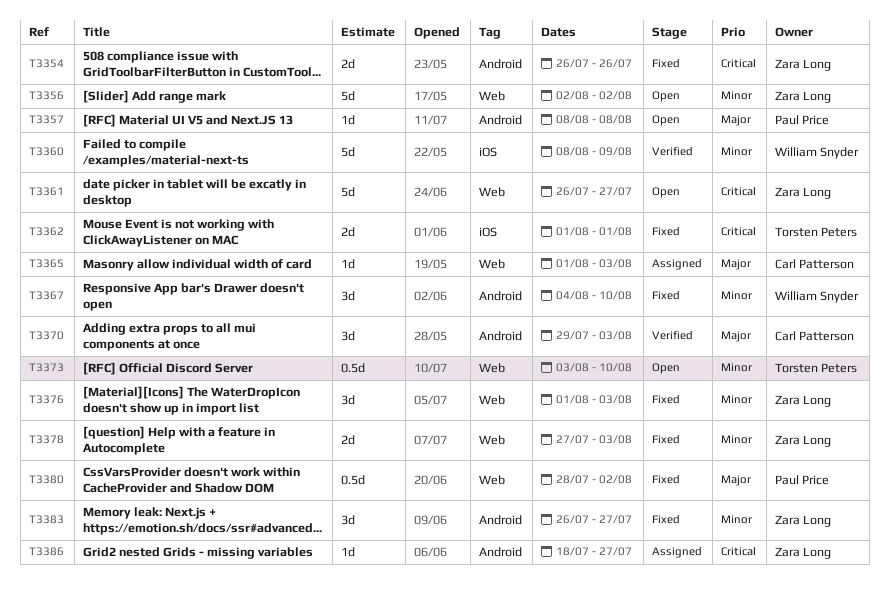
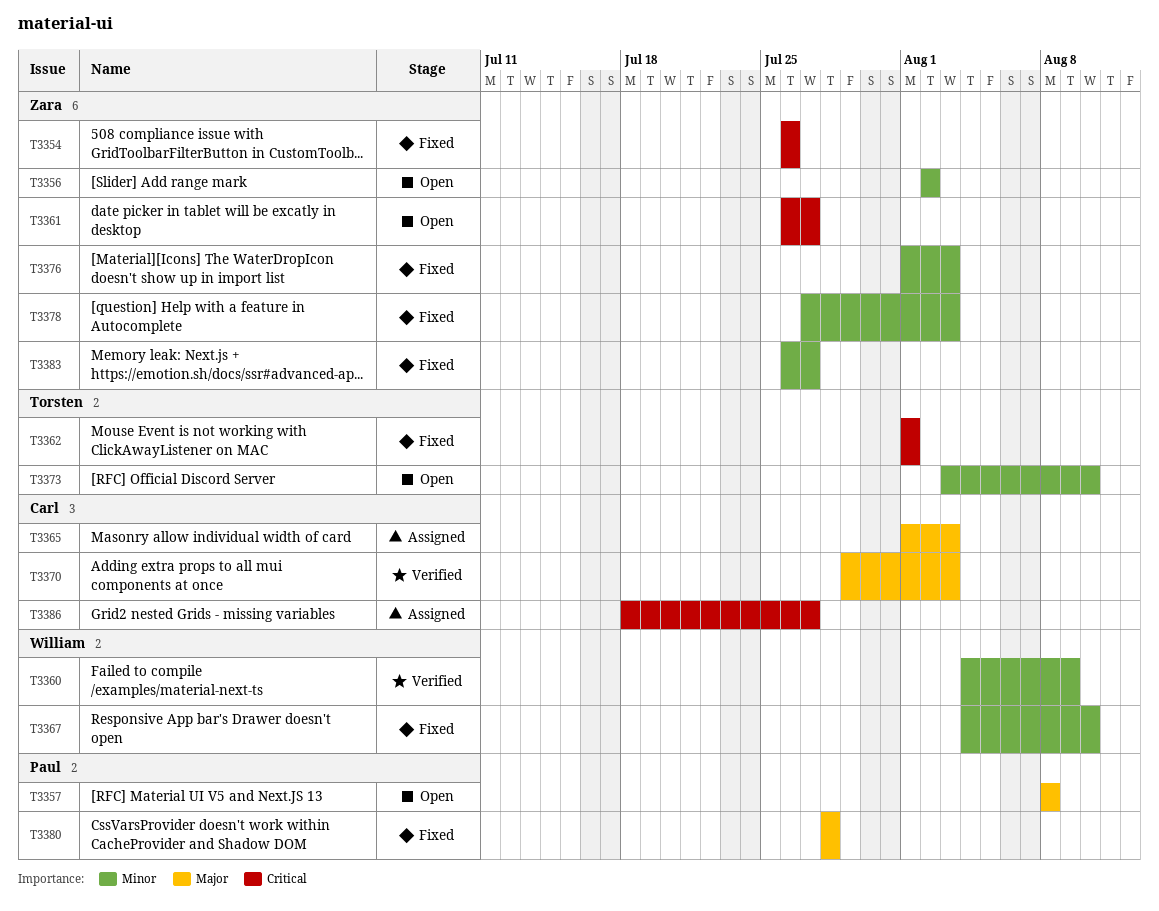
T3360, start: Aug 8 -> Aug 4
T3380, due: Aug 2 -> Jul 28
T3386, owner: Zara Long -> Carl Patterson

